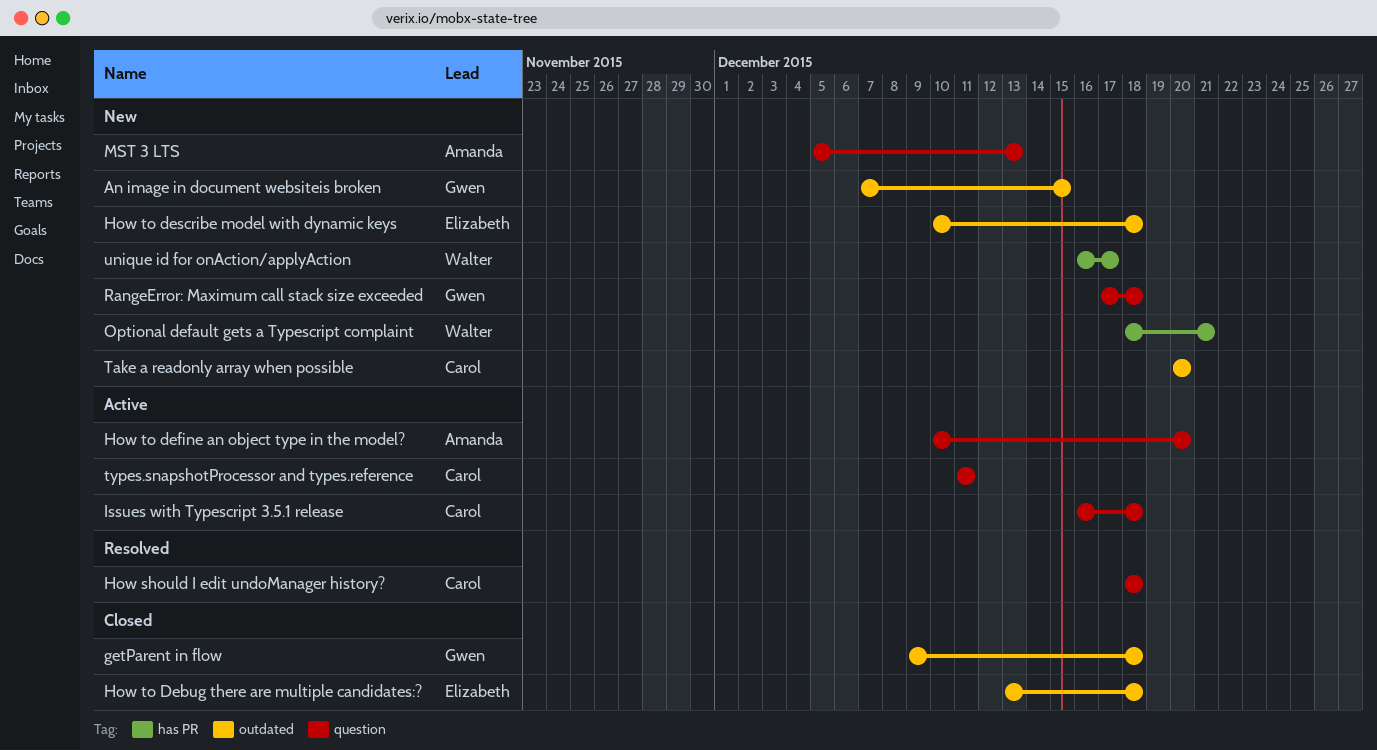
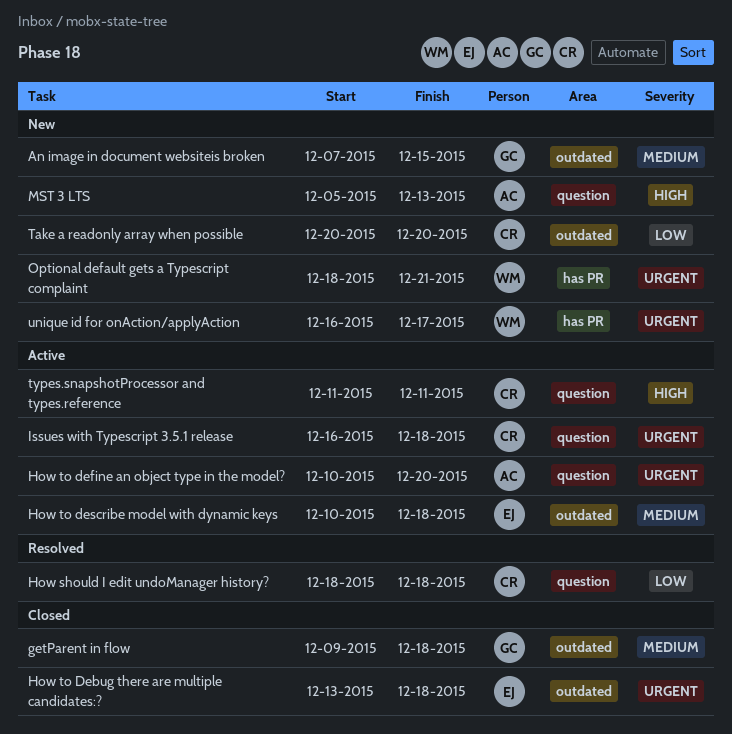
How to describe model with dynamic keys, status: New -> Active
RangeError: Maximum call stack size exceeded: present -> none

